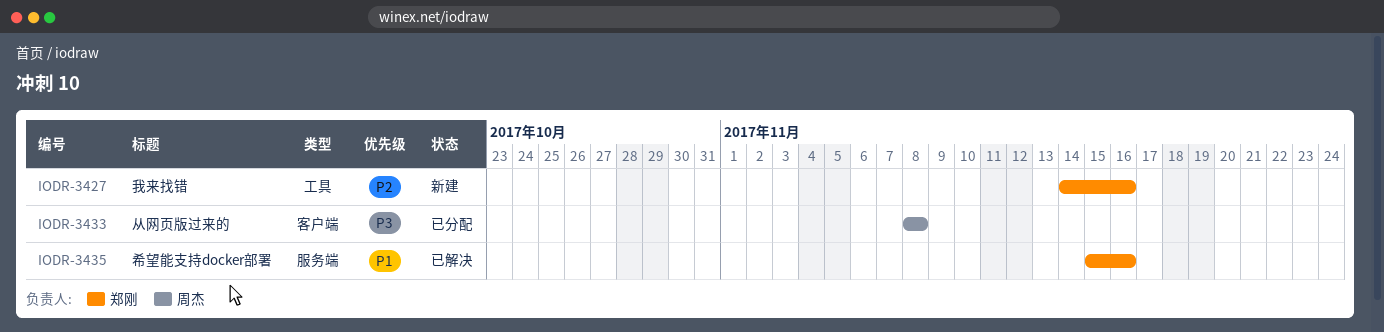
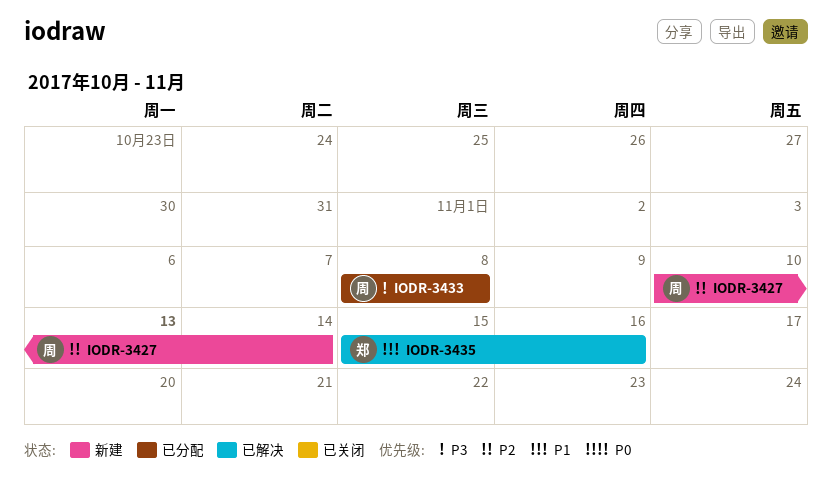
IODR-3427, owner: 郑刚 -> 周杰
IODR-3427, start: Nov 14 -> Nov 10
IODR-3427, due: Nov 16 -> Nov 14

